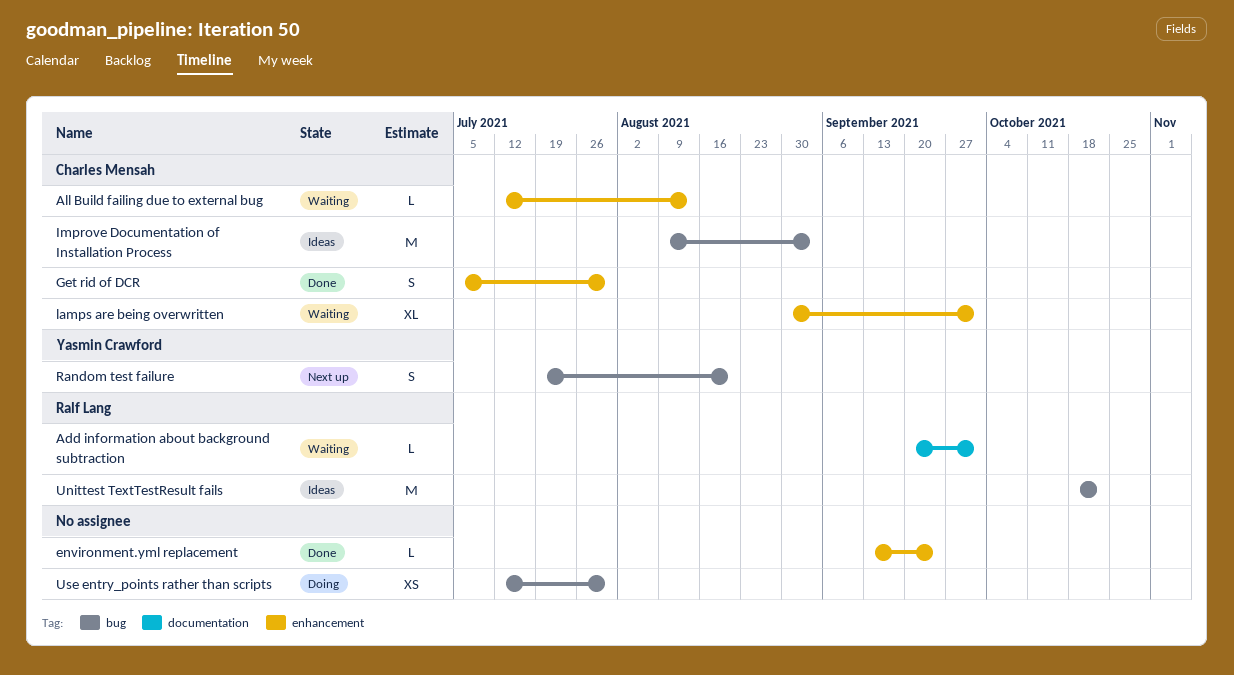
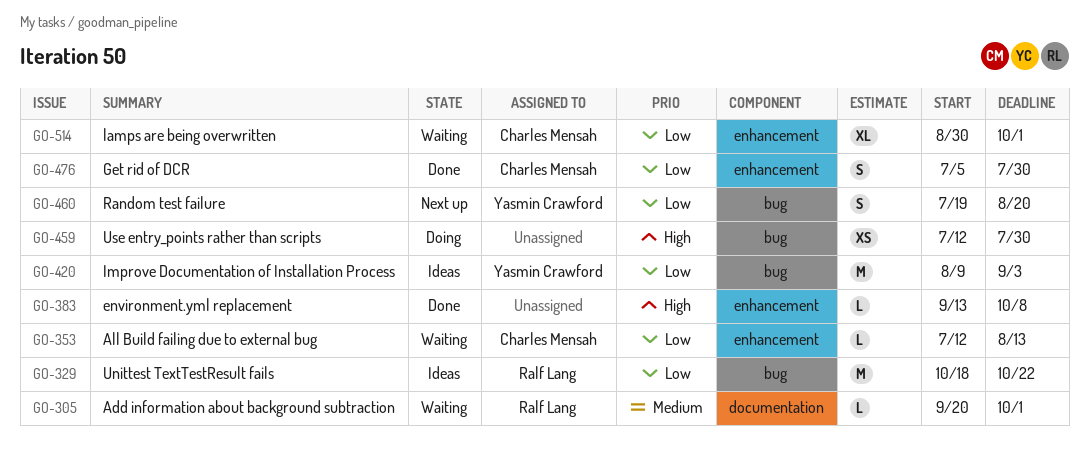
environment.yml replacement, due: Sep 24 -> Oct 8
Improve Documentation of Installation Process, owner: Charles Mensah -> Yasmin Crawford

